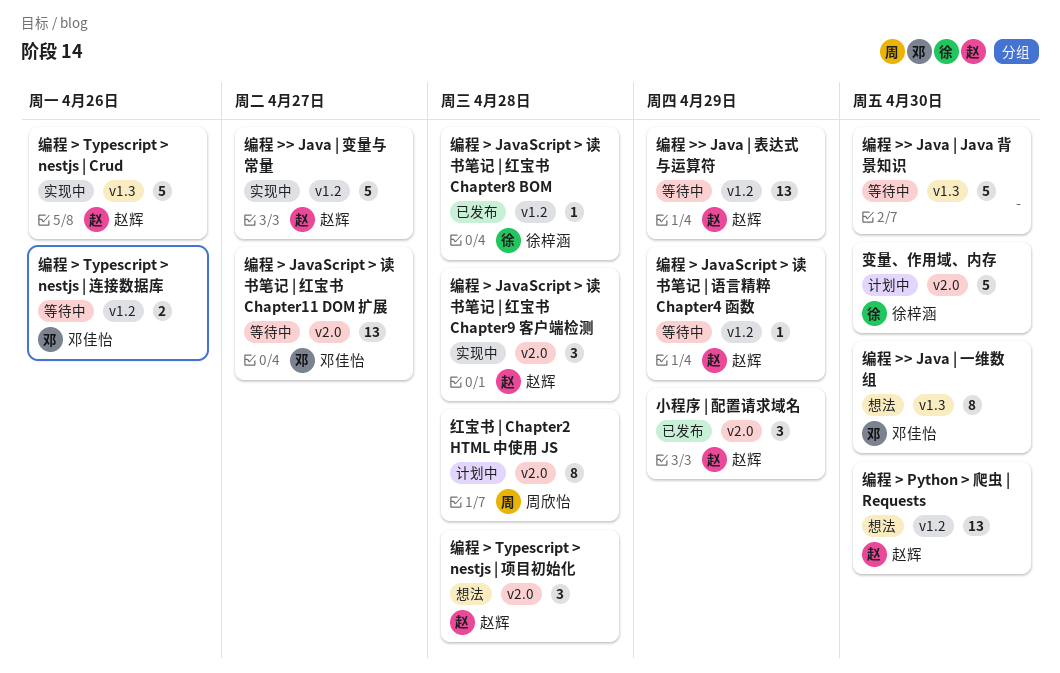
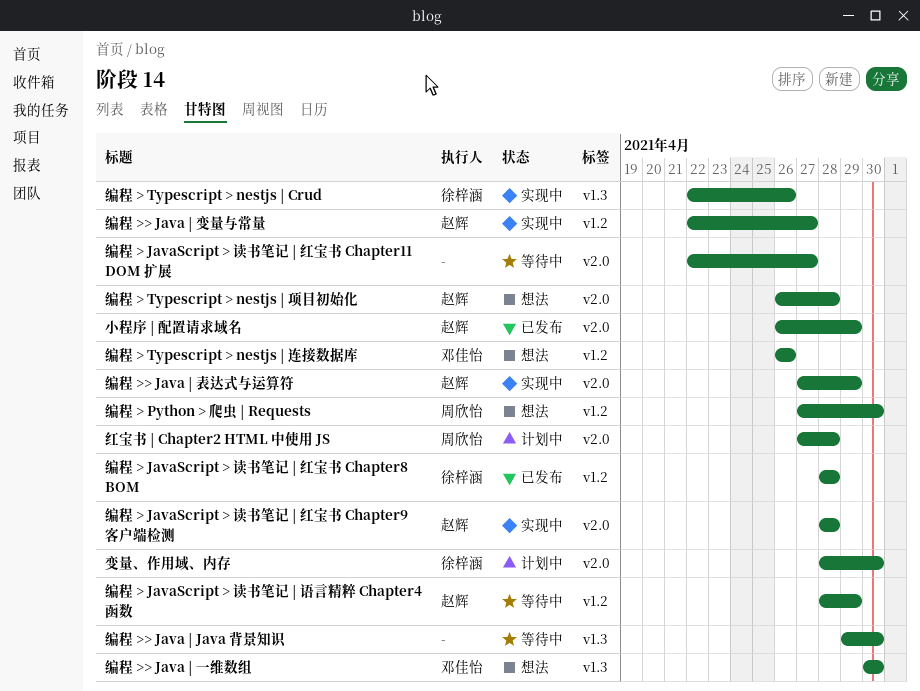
编程 > JavaScript > 读书笔记 | 红宝书 Chapter11 DOM 扩展, owner: 邓佳怡 -> none
编程 > Python > 爬虫 | Requests, owner: 赵辉 -> 周欣怡
编程 > Typescript > nestjs | Crud, owner: 赵辉 -> 徐梓涵
编程 > Typescript > nestjs | 连接数据库, status: 等待中 -> 想法
编程 >> Java | 表达式与运算符, status: 等待中 -> 实现中
编程 >> Java | 表达式与运算符, label: v1.2 -> v2.0

